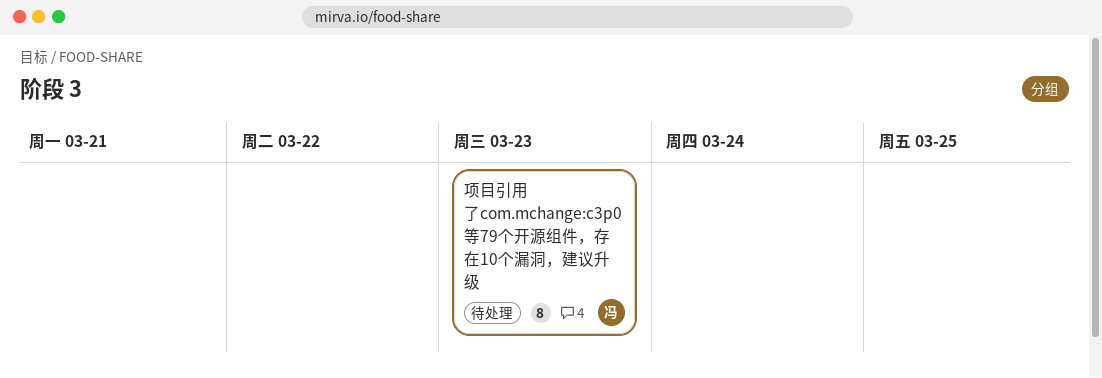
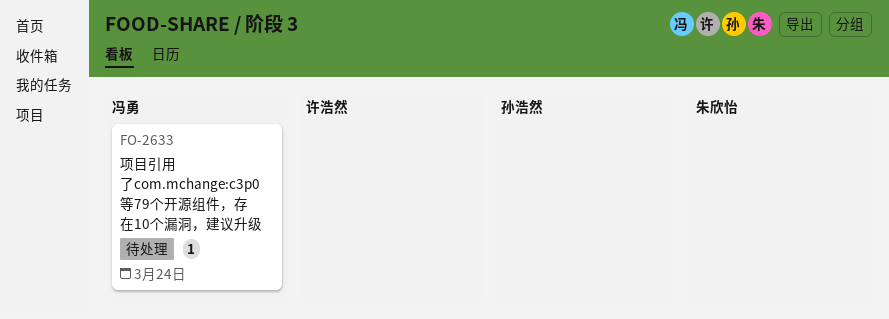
项目引用了com.mchange:c3p0等79个开源组件，存在10个漏洞，建议升级, estimate: 8 -> 1
项目引用了com.mchange:c3p0等79个开源组件，存在10个漏洞，建议升级, due: Mar 23 -> Mar 24

